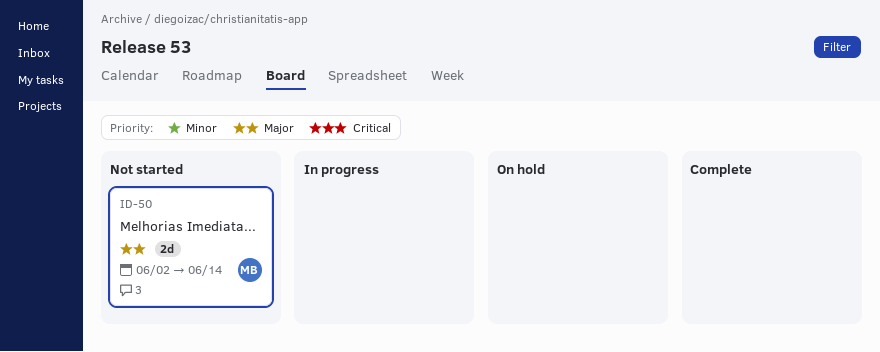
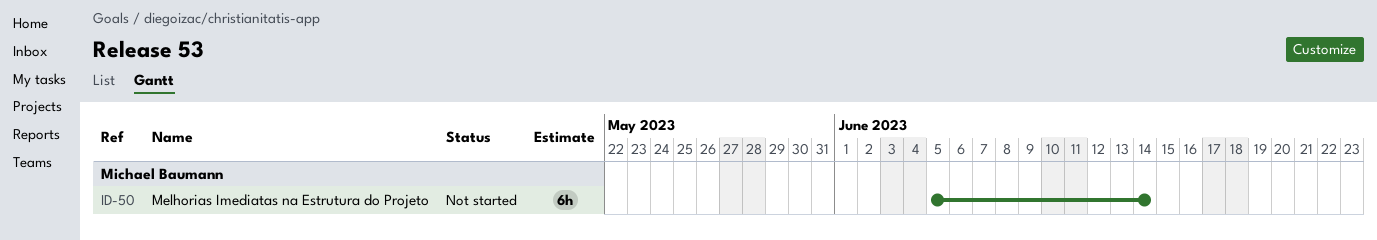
ID-50, estimate: 2d -> 6h
ID-50, start: Jun 2 -> Jun 5

